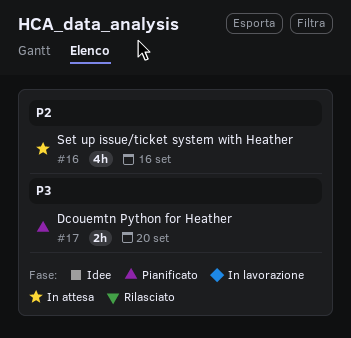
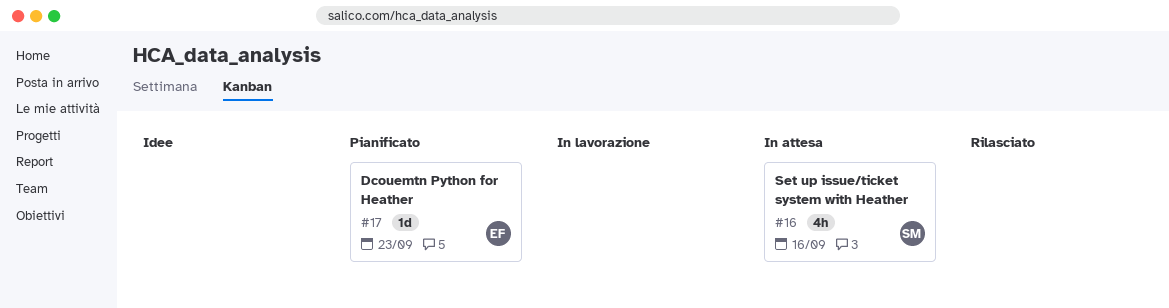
#17, estimate: 2h -> 1d
#17, due: Sep 20 -> Sep 23

